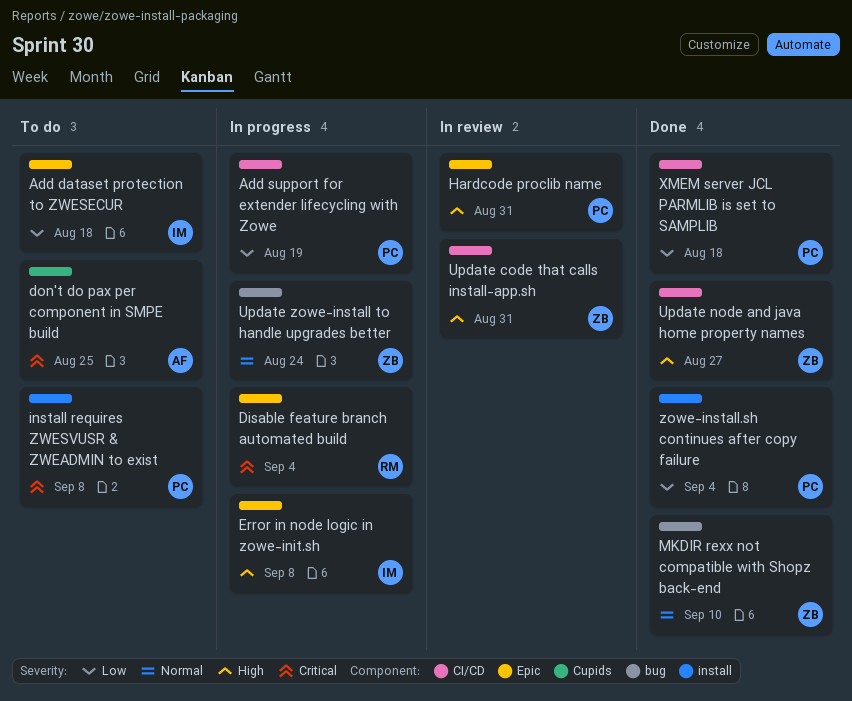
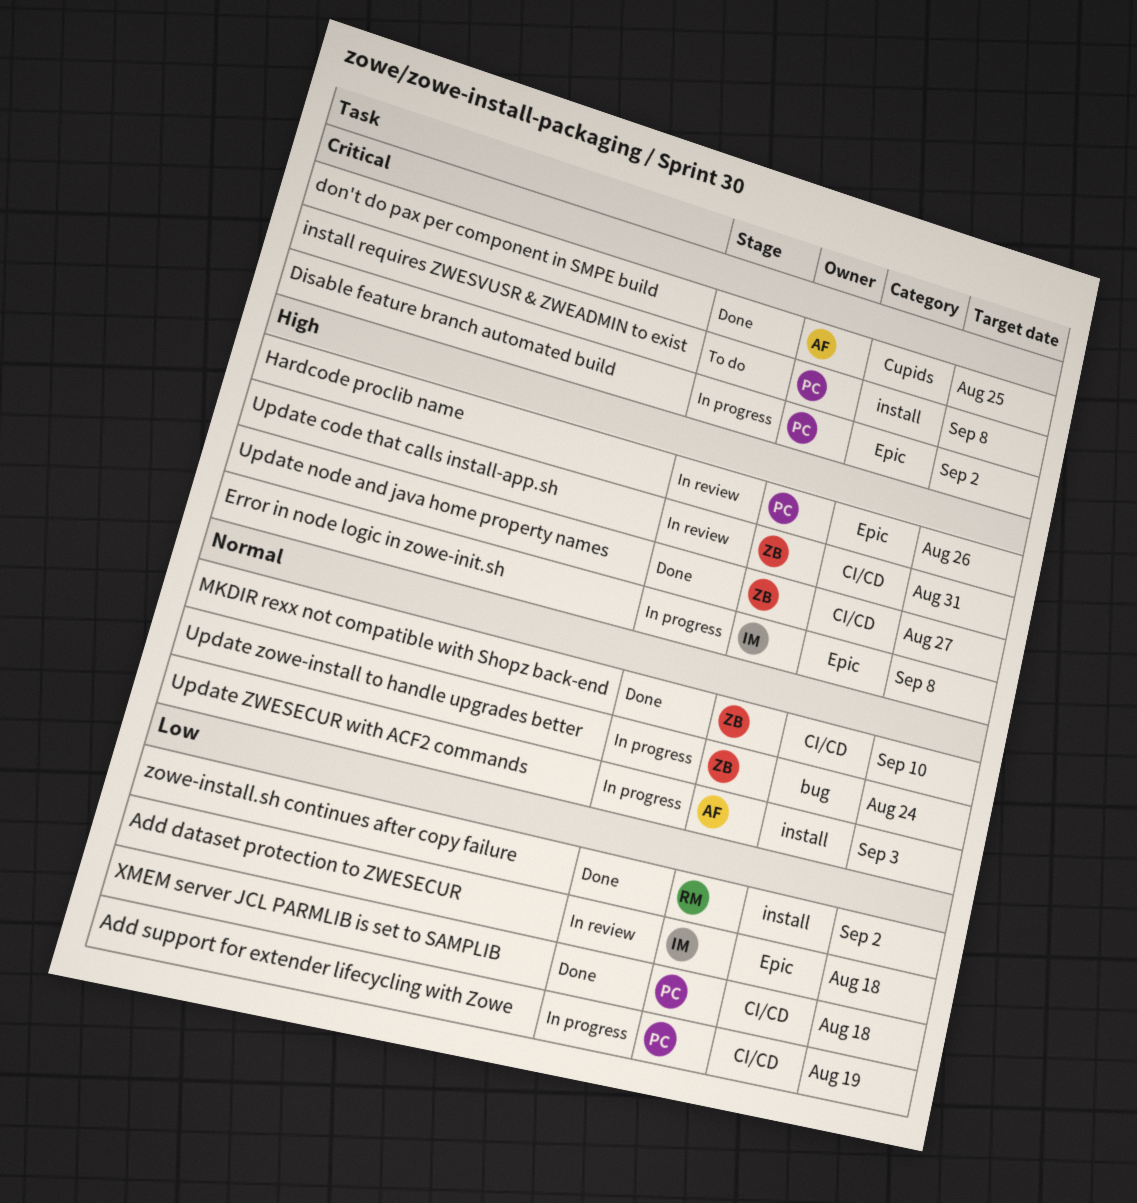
Add dataset protection to ZWESECUR, status: To do -> In review
Disable feature branch automated build, owner: RM -> PC
Disable feature branch automated build, due: Sep 4 -> Sep 2
don't do pax per component in SMPE build, status: To do -> Done
Hardcode proclib name, due: Aug 31 -> Aug 26
MKDIR rexx not compatible with Shopz back-end, label: bug -> CI/CD
Update ZWESECUR with ACF2 commands: none -> present
zowe-install.sh continues after copy failure, owner: PC -> RM
zowe-install.sh continues after copy failure, due: Sep 4 -> Sep 2

